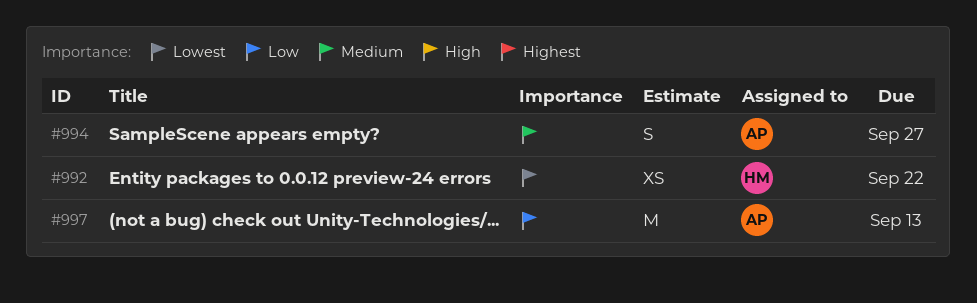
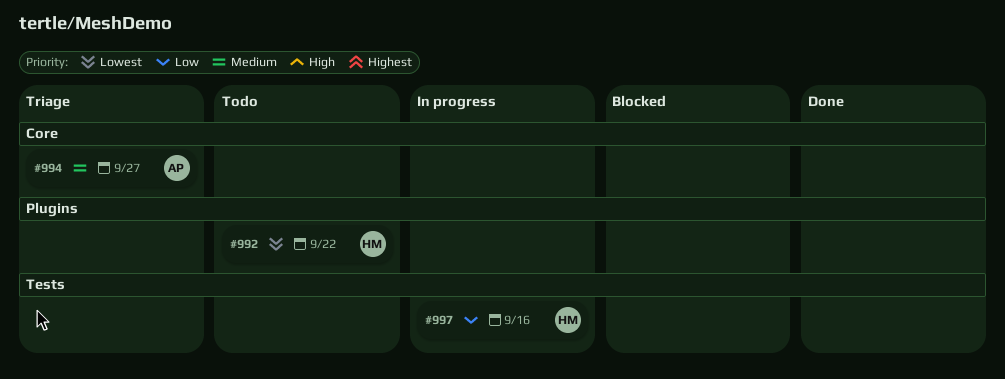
#997, owner: AP -> HM
#997, due: Sep 13 -> Sep 16

